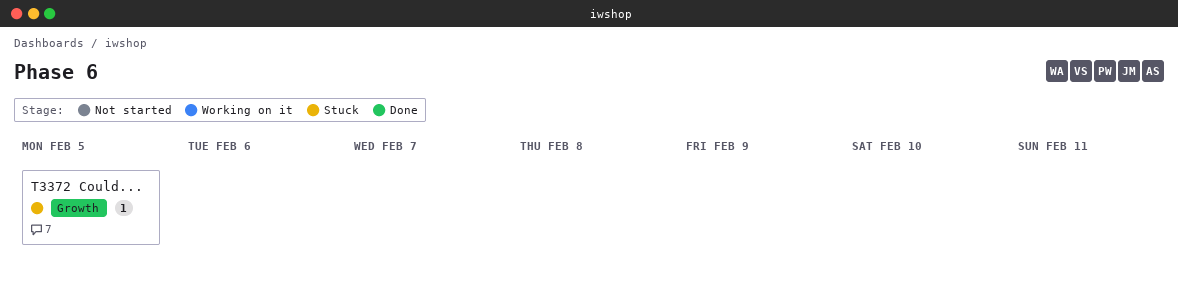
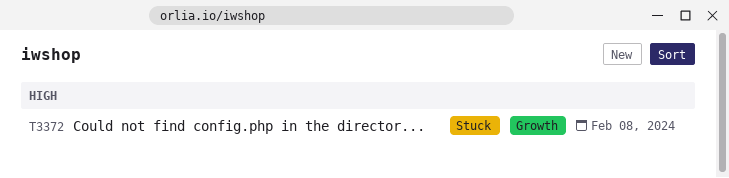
T3372, due: Feb 5 -> Feb 8

